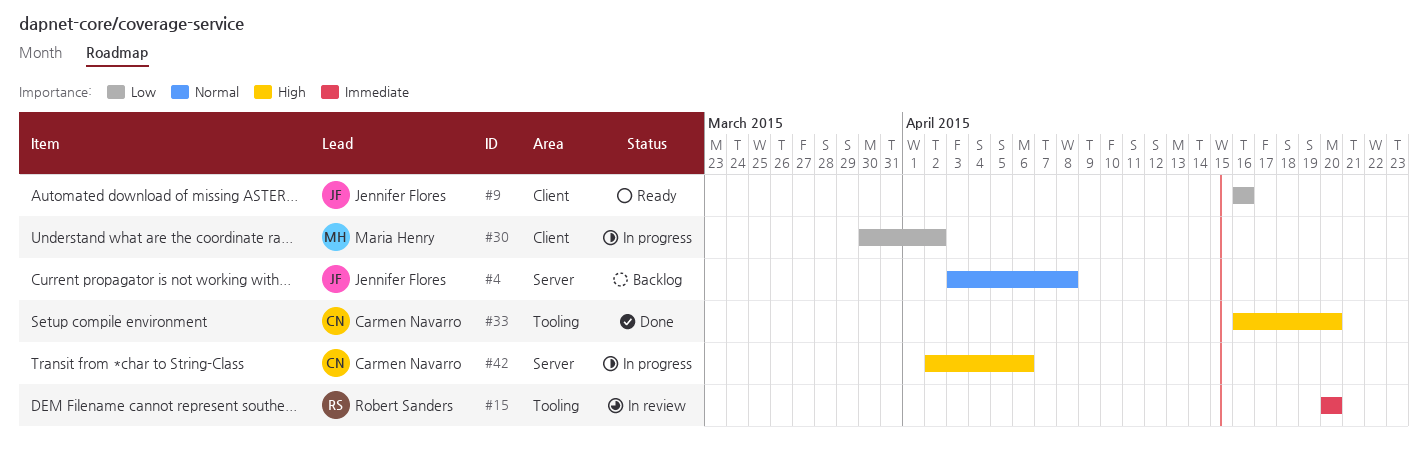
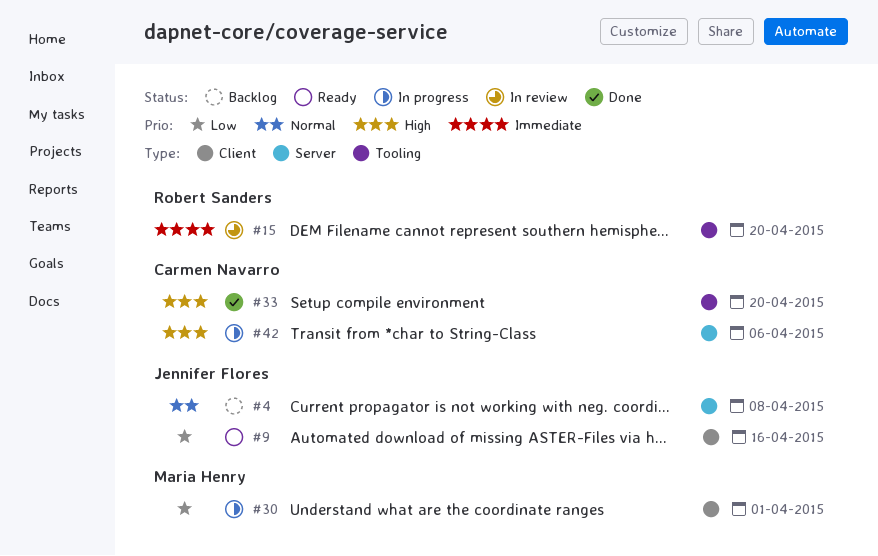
#30, due: Apr 2 -> Apr 1

